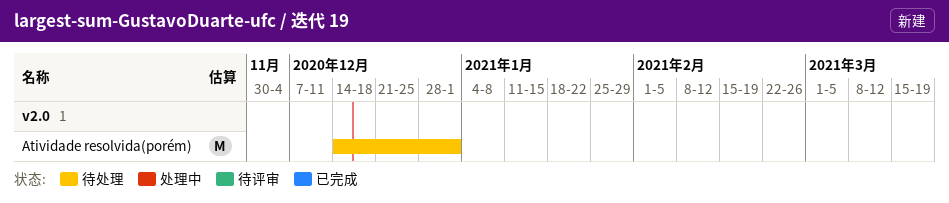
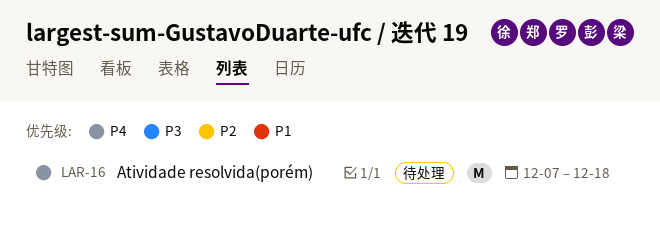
Atividade resolvida(porém), start: Dec 14 -> Dec 7
Atividade resolvida(porém), due: Jan 1 -> Dec 18

